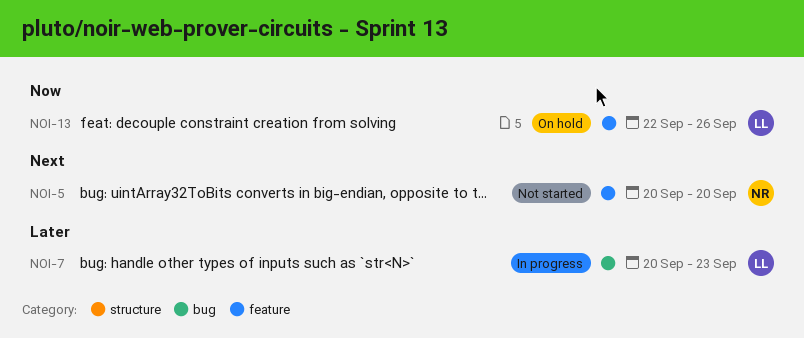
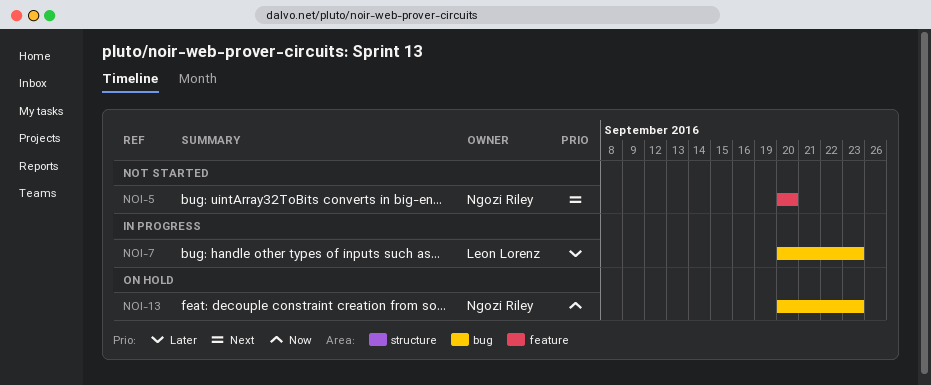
NOI-13, owner: Leon Lorenz -> Ngozi Riley
NOI-13, label: feature -> bug
NOI-13, start: Sep 22 -> Sep 20
NOI-13, due: Sep 26 -> Sep 23

